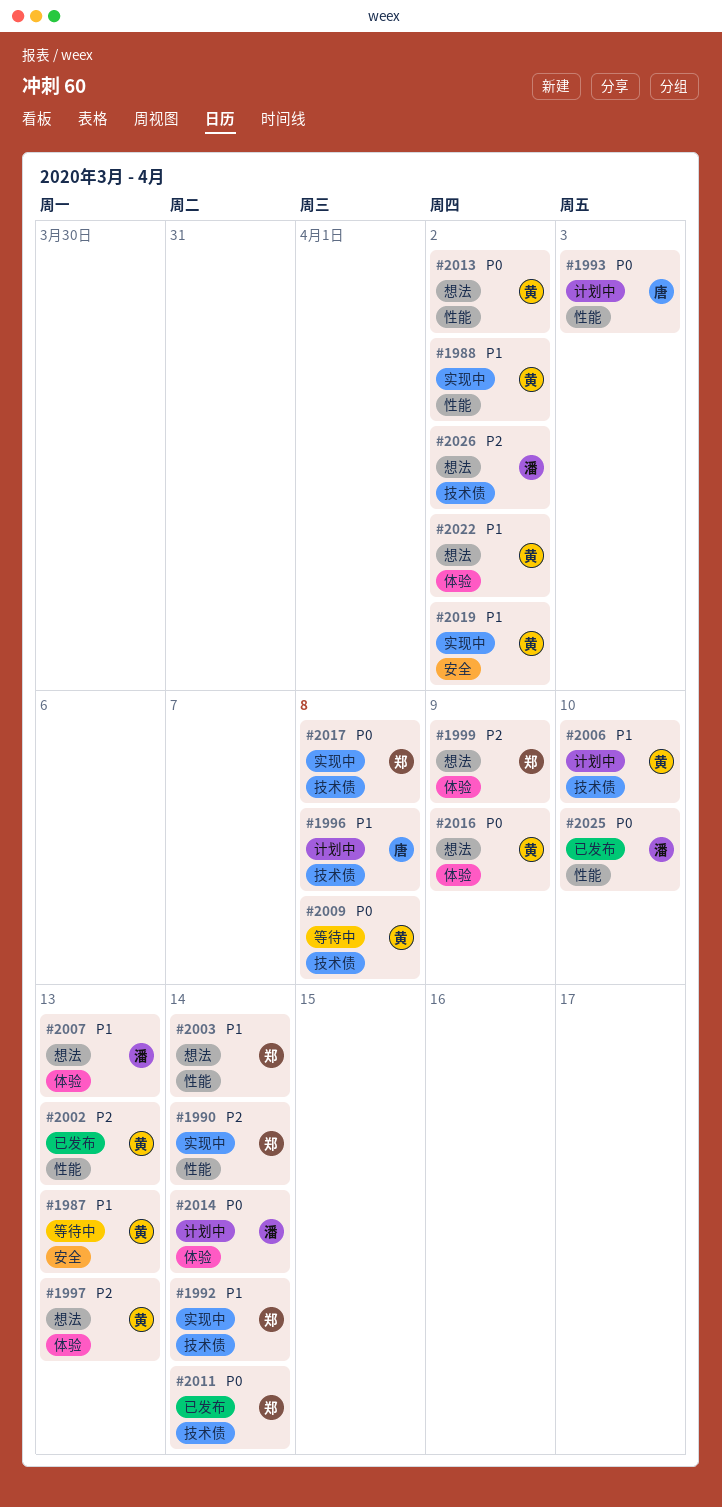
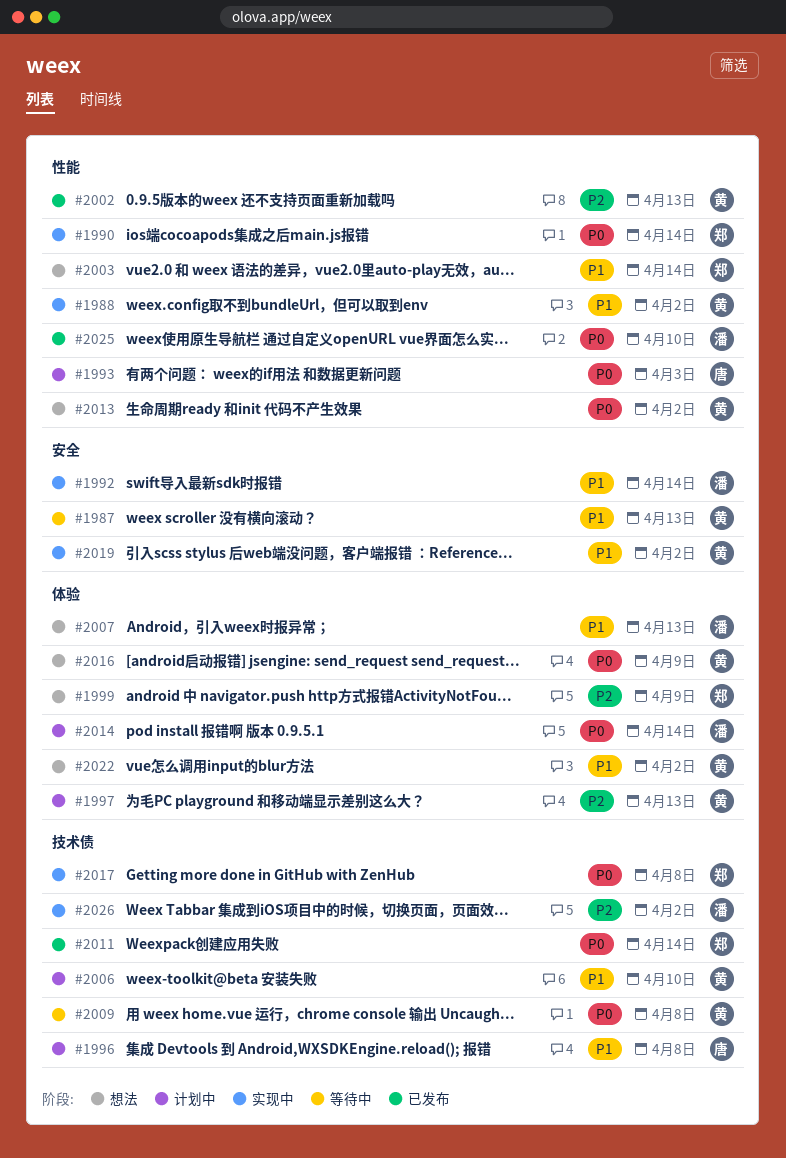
#1990, priority: P2 -> P0
#1992, owner: 郑 -> 潘
#1992, label: 技术债 -> 安全
#1997, status: 想法 -> 计划中
#2026, status: 想法 -> 实现中

